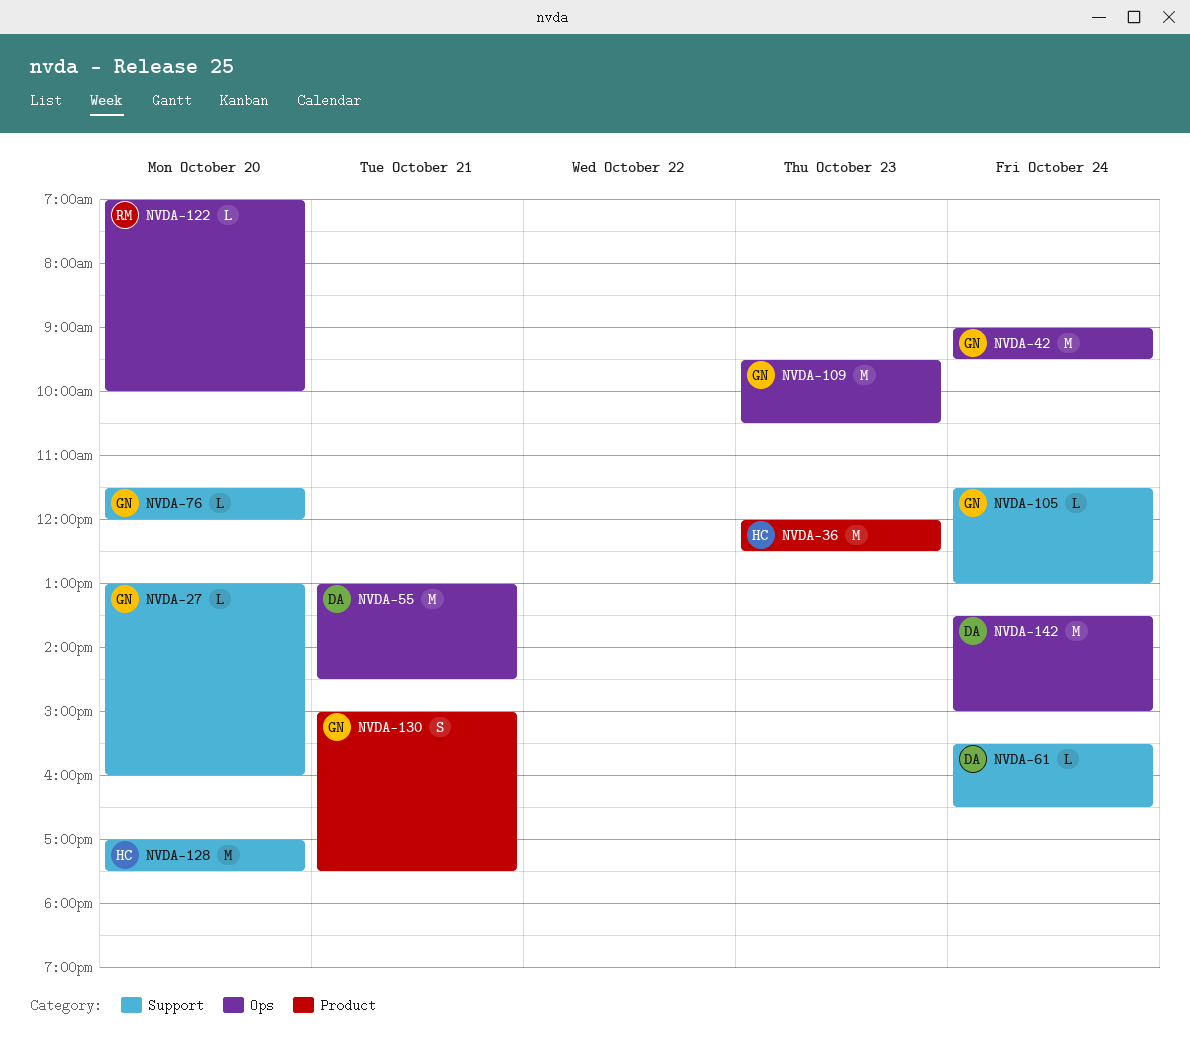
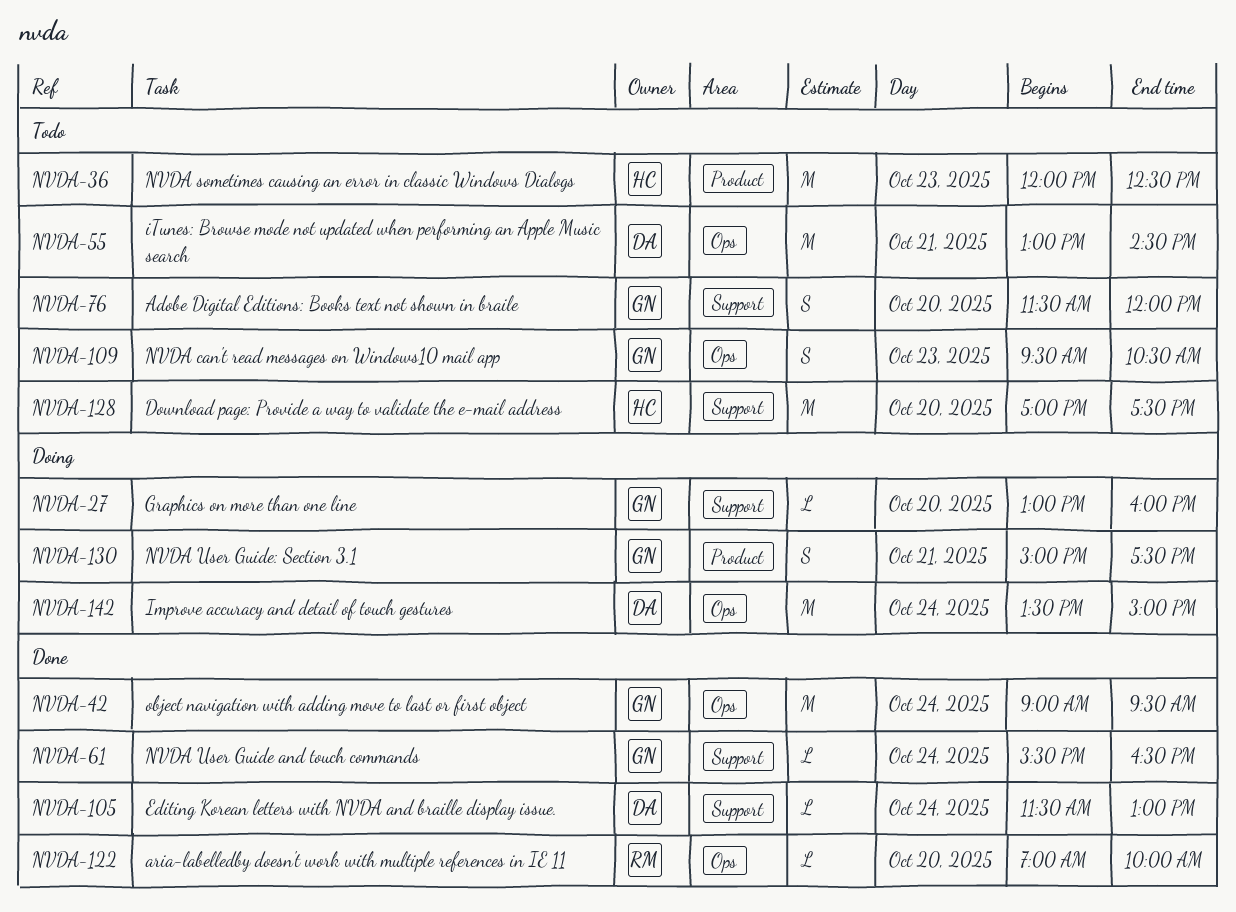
NVDA-61, owner: DA -> GN
NVDA-76, estimate: L -> S
NVDA-105, owner: GN -> DA
NVDA-109, estimate: M -> S

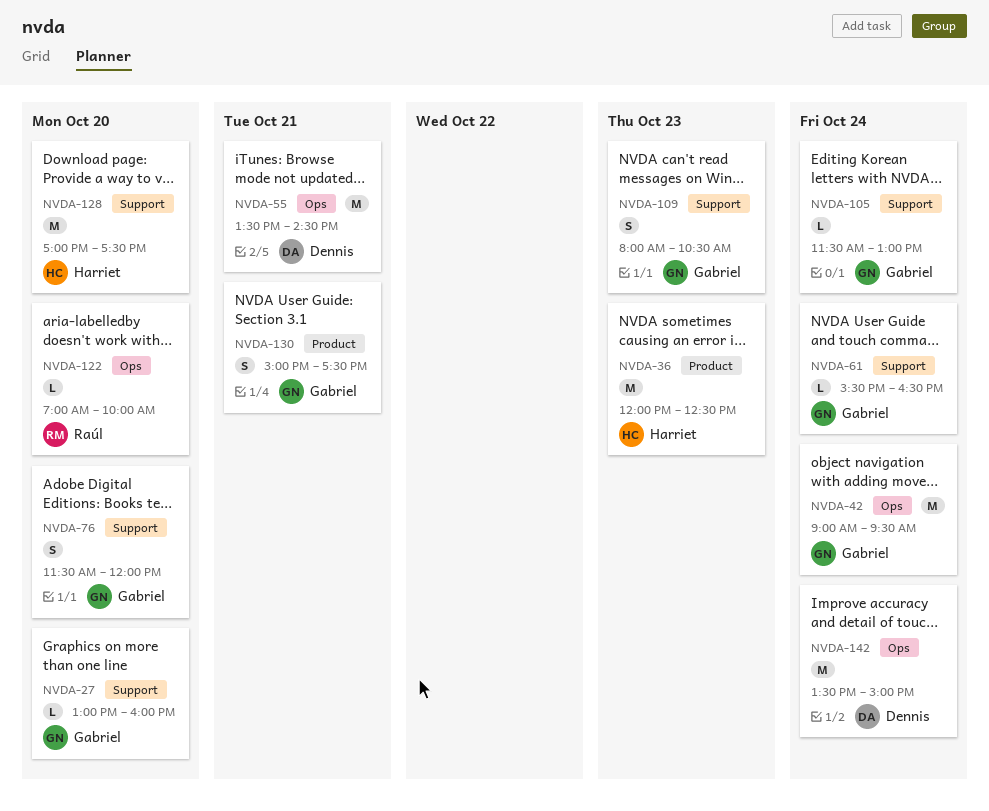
NVDA-55, begins: 13:00 -> 13:30
NVDA-105, owner: Dennis -> Gabriel
NVDA-109, label: Ops -> Support
NVDA-109, begins: 09:30 -> 08:00

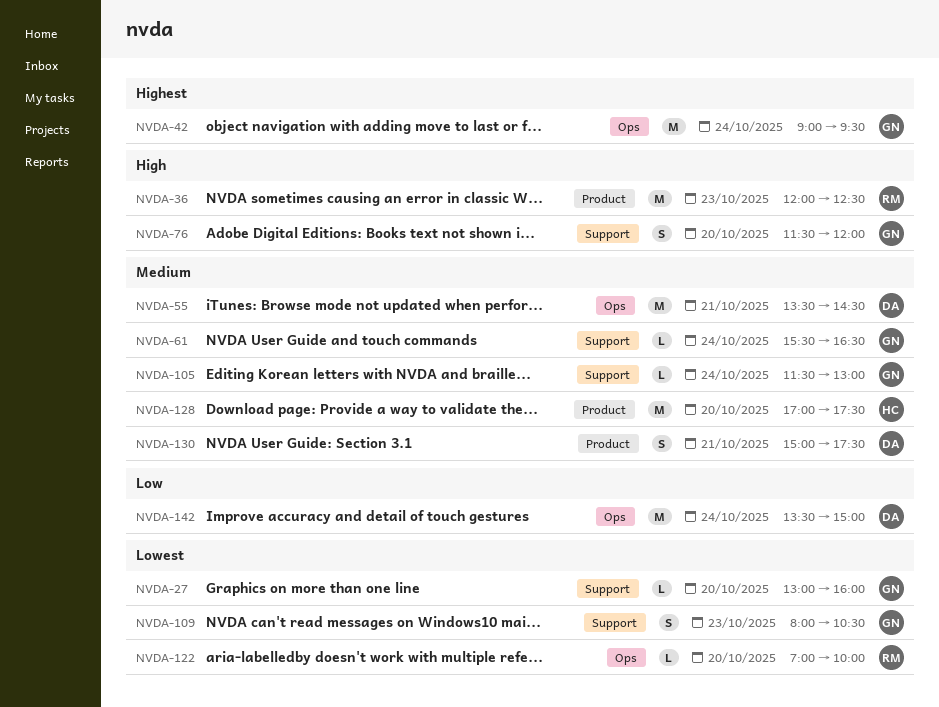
NVDA-36, owner: Harriet -> Raúl
NVDA-128, label: Support -> Product
NVDA-130, owner: Gabriel -> Dennis

